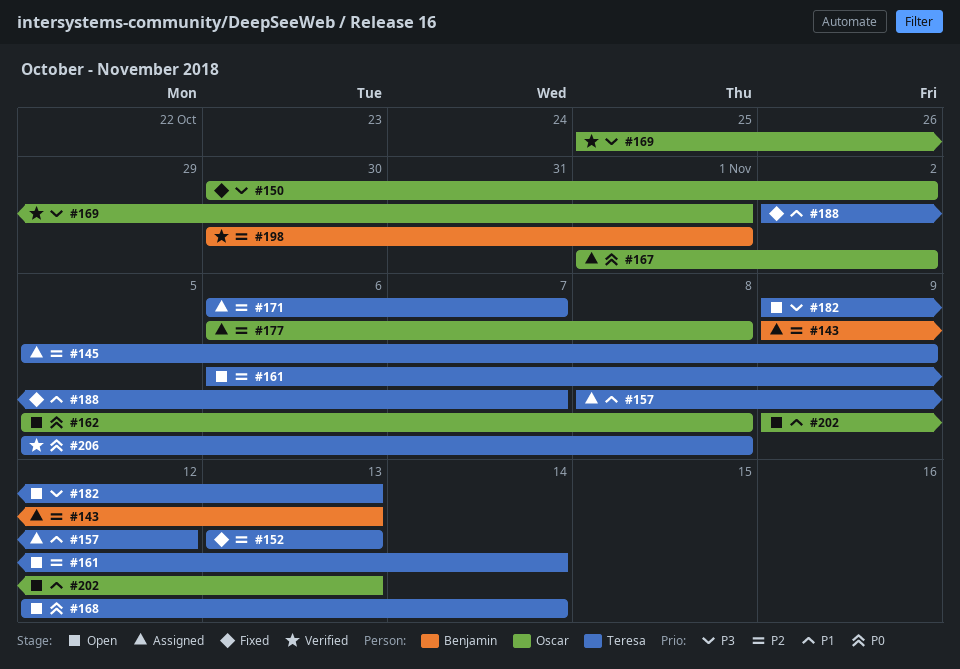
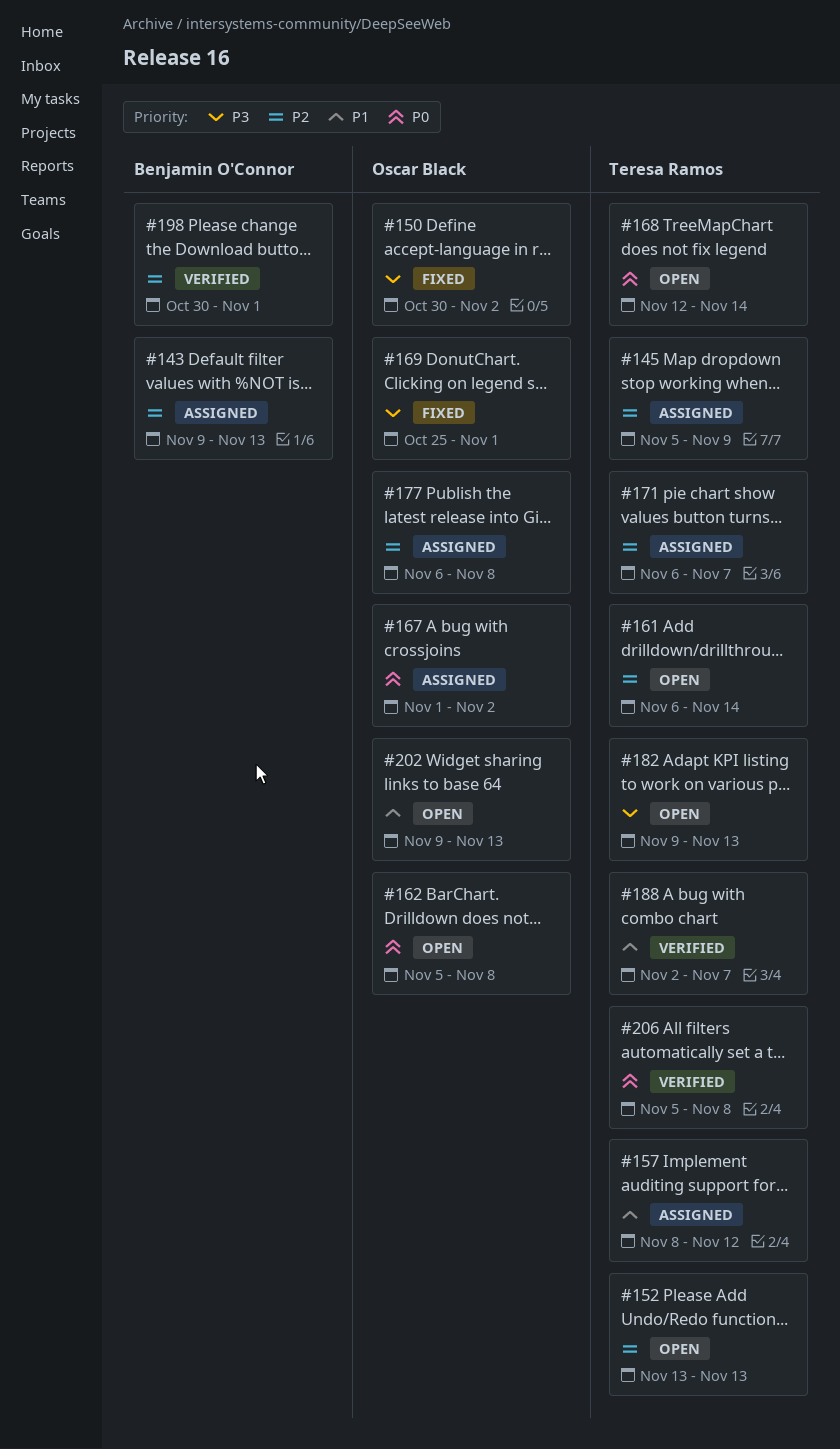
#152, status: Fixed -> Open
#169, status: Verified -> Fixed
#188, status: Fixed -> Verified

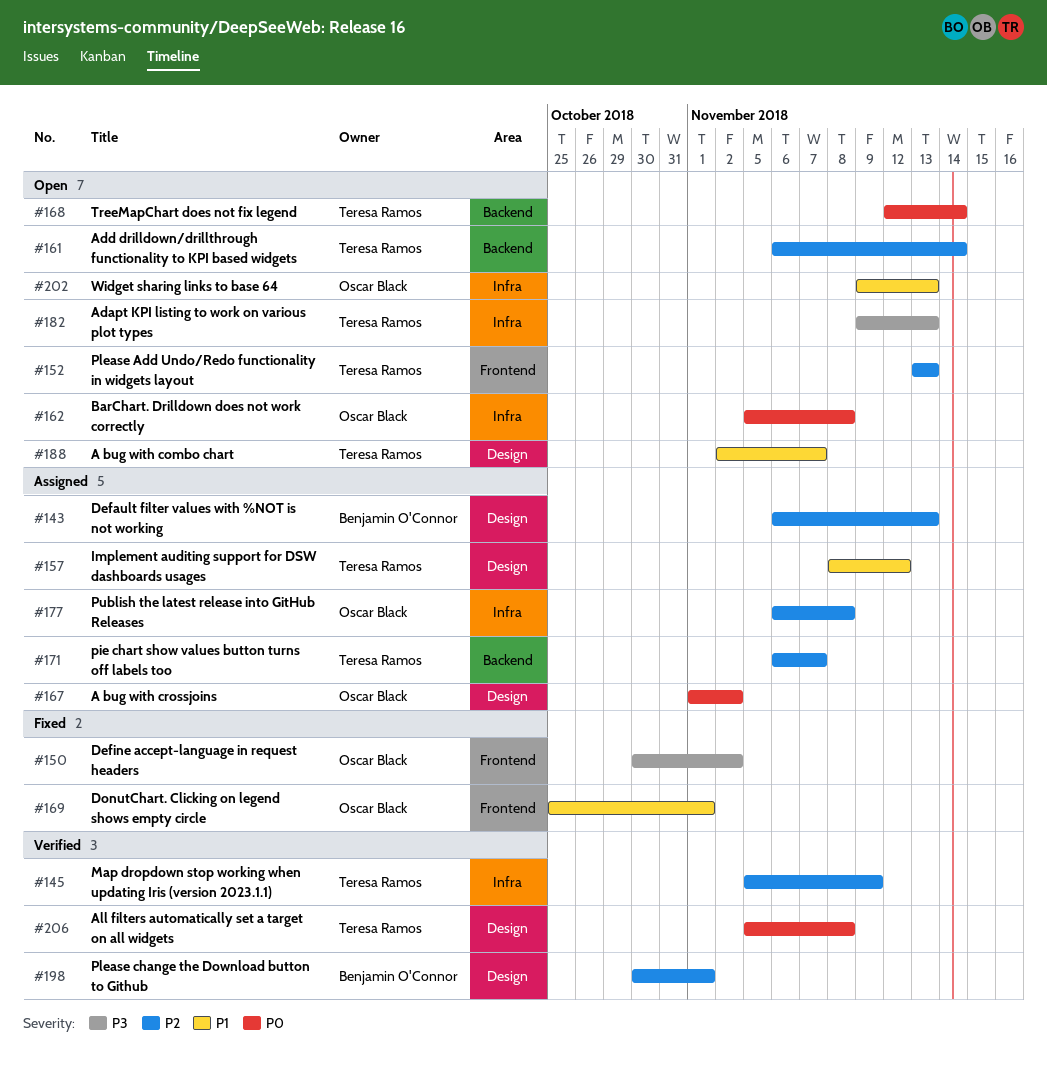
#143, start: Nov 9 -> Nov 6
#145, status: Assigned -> Verified
#169, priority: P3 -> P1
#188, status: Verified -> Open

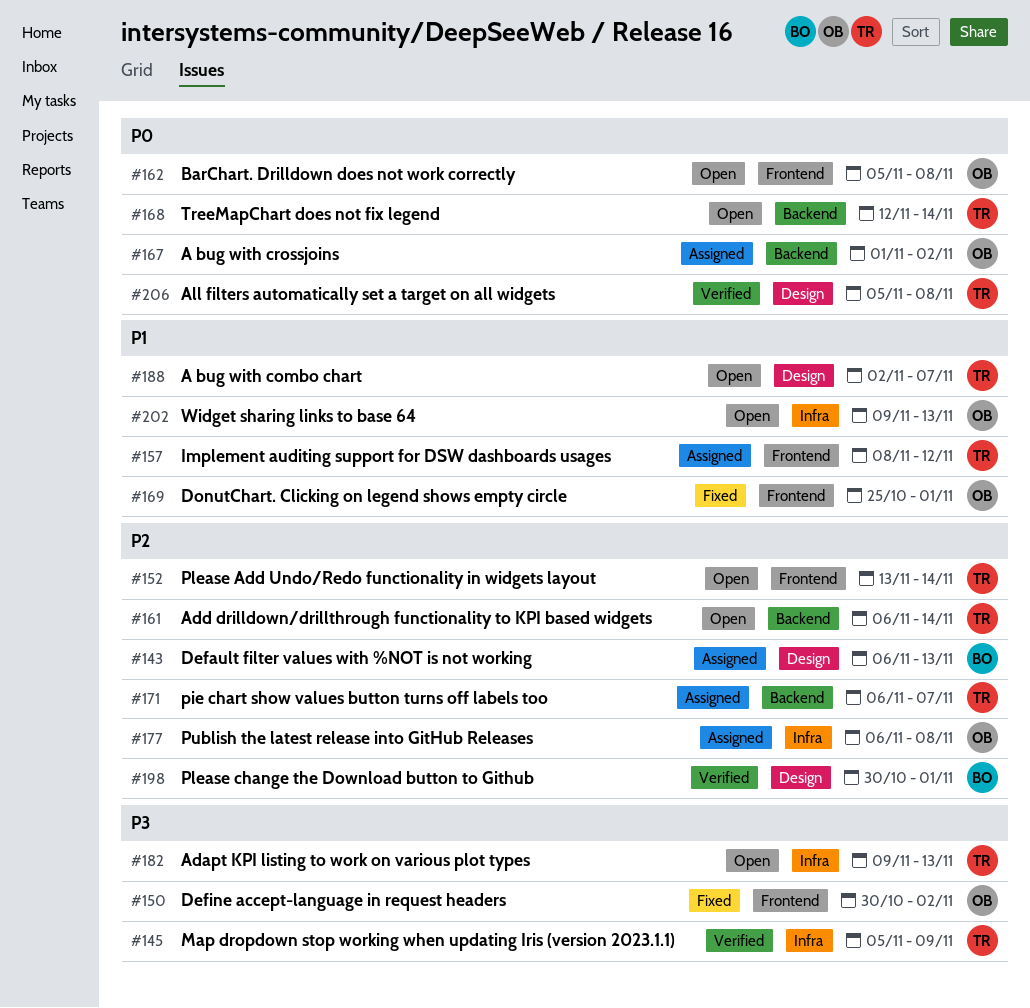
#145, priority: P2 -> P3
#152, due: Nov 13 -> Nov 14
#157, label: Design -> Frontend
#162, label: Infra -> Frontend
#167, label: Design -> Backend

